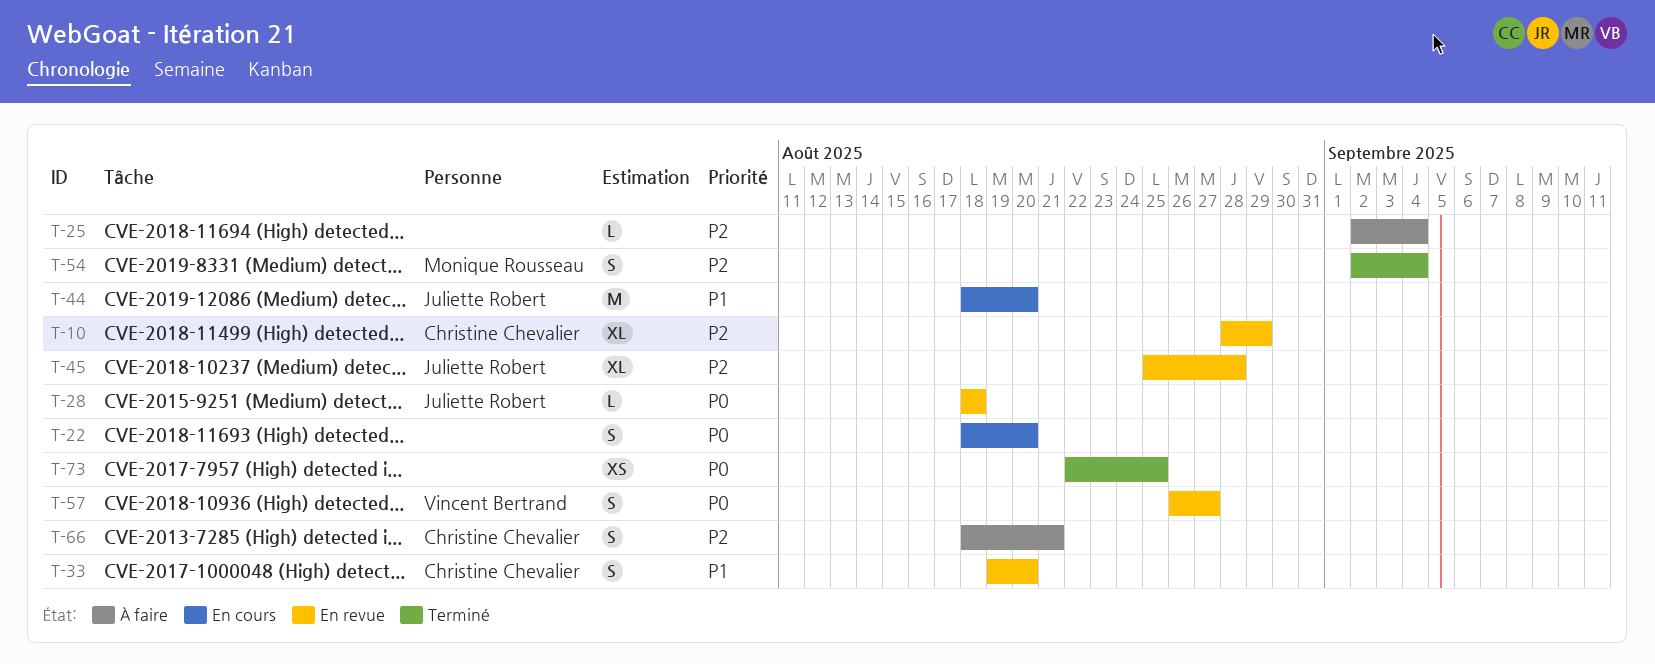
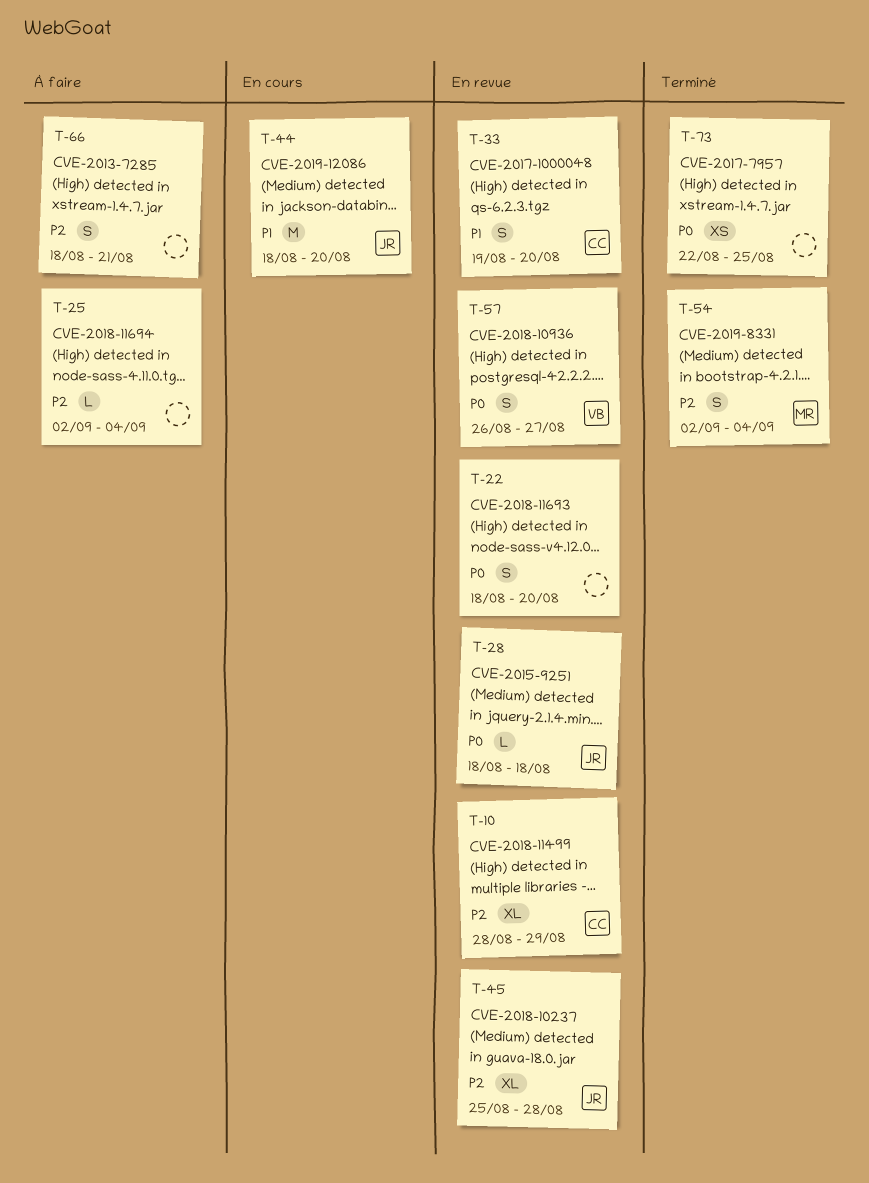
T-22, status: En cours -> En revue
T-66, owner: Christine Chevalier -> none

